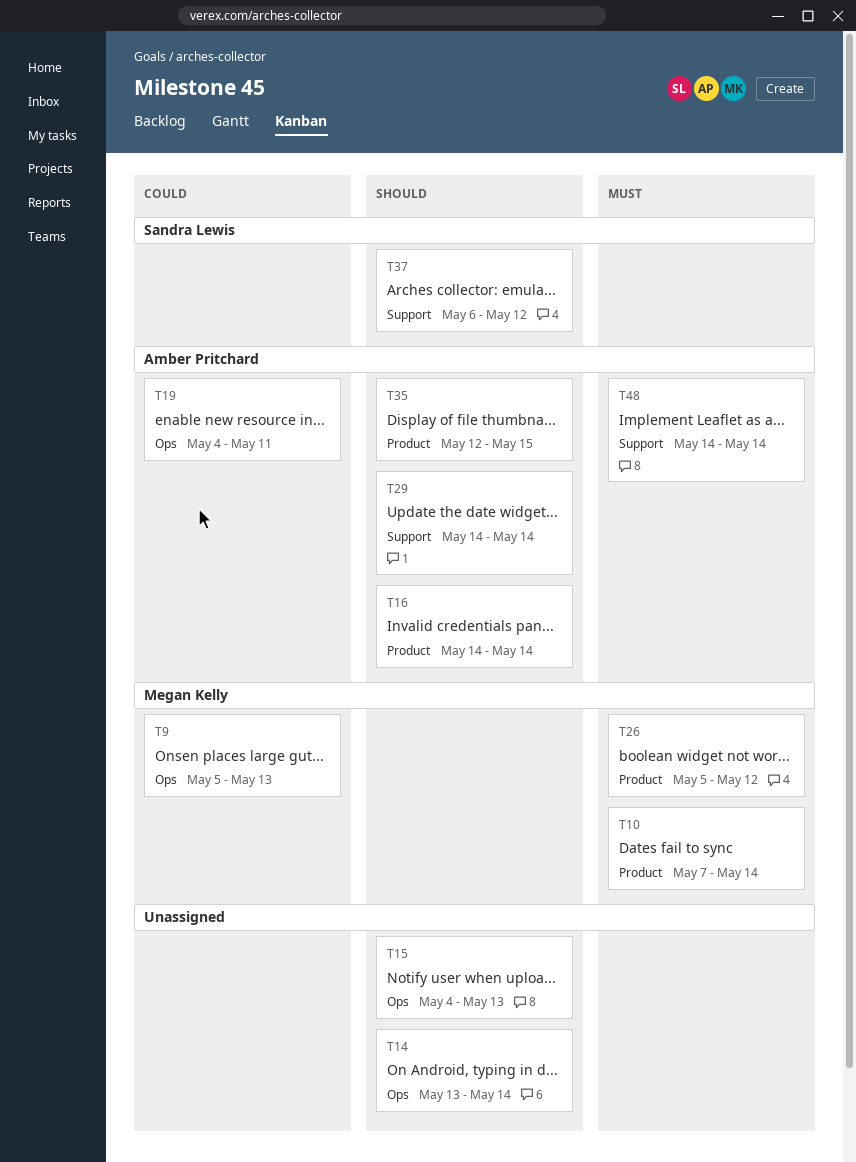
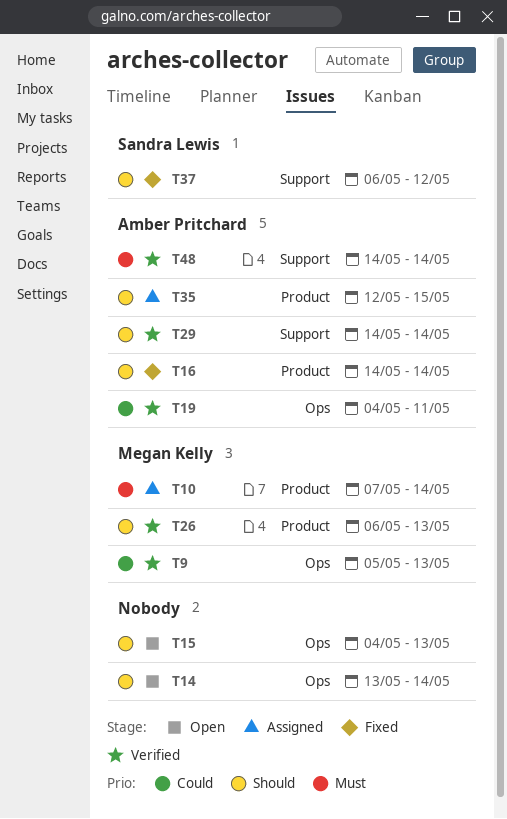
T26, priority: Must -> Should
T26, start: May 5 -> May 6
T26, due: May 12 -> May 13

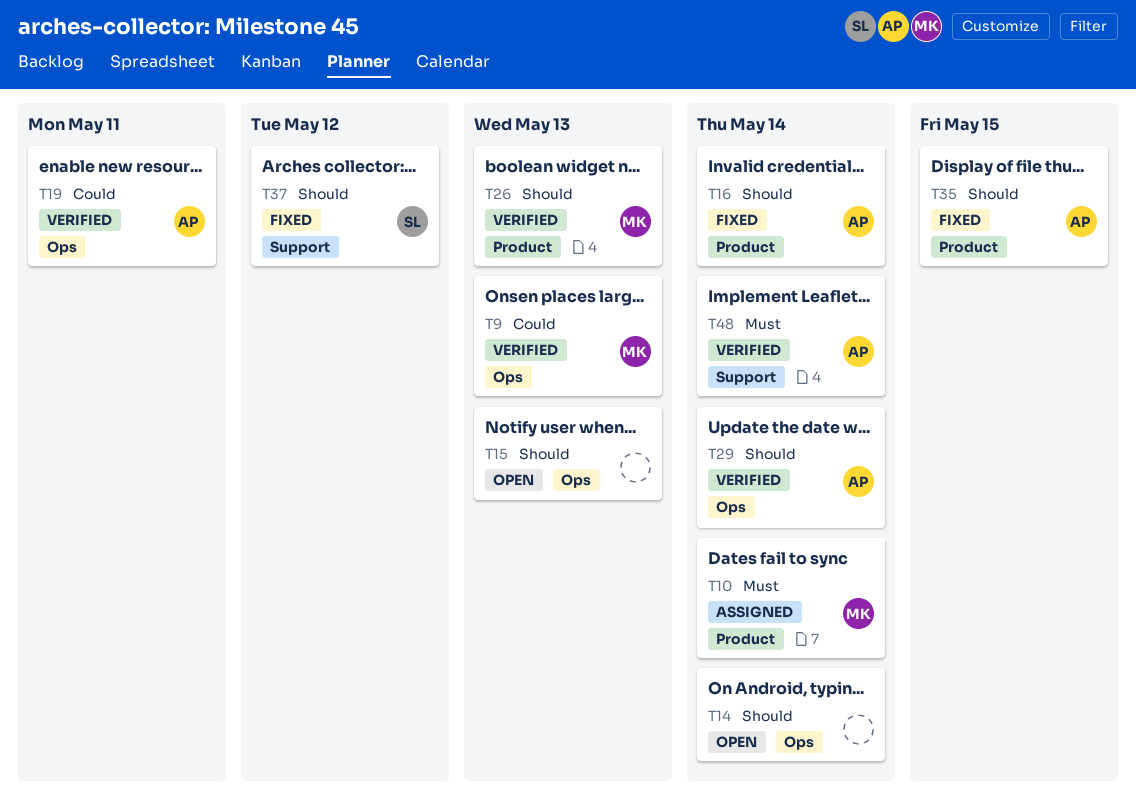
T29, label: Support -> Ops
T35, status: Assigned -> Fixed

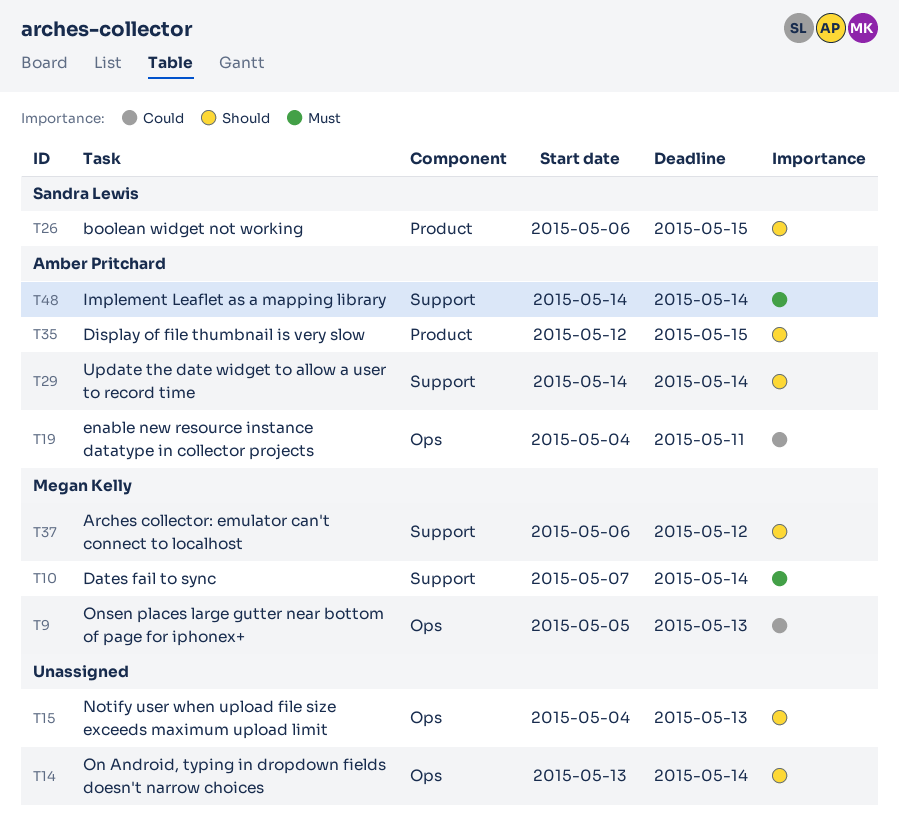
T10, label: Product -> Support
T16: present -> none
T26, owner: Megan Kelly -> Sandra Lewis
T26, due: May 13 -> May 15
T29, label: Ops -> Support
T37, owner: Sandra Lewis -> Megan Kelly

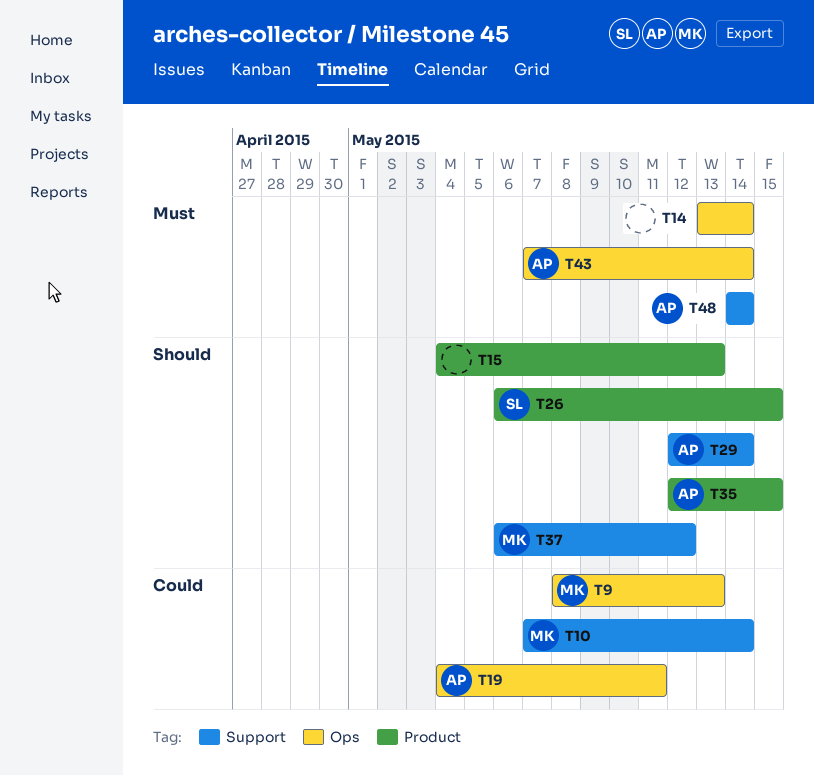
T9, start: May 5 -> May 8
T10, priority: Must -> Could
T14, priority: Should -> Must
T15, label: Ops -> Product
T29, start: May 14 -> May 12
T43: none -> present

